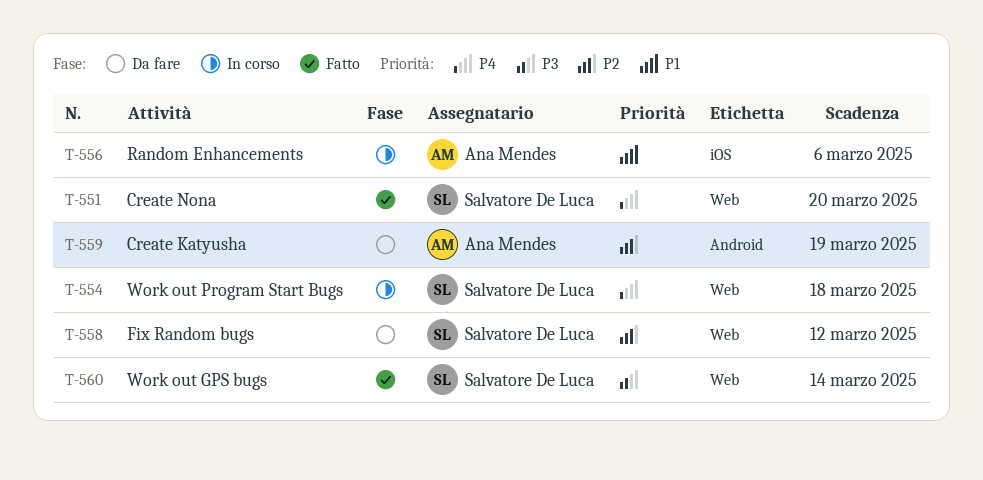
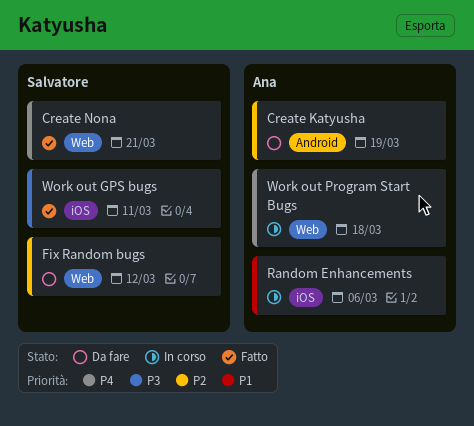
Create Nona, due: Mar 20 -> Mar 21
Work out GPS bugs, label: Web -> iOS
Work out GPS bugs, due: Mar 14 -> Mar 11
Work out Program Start Bugs, owner: Salvatore De Luca -> Ana Mendes

